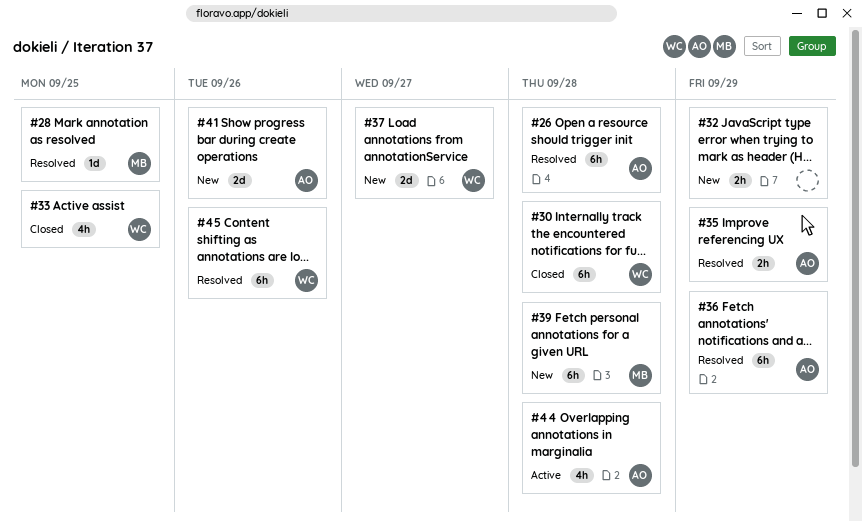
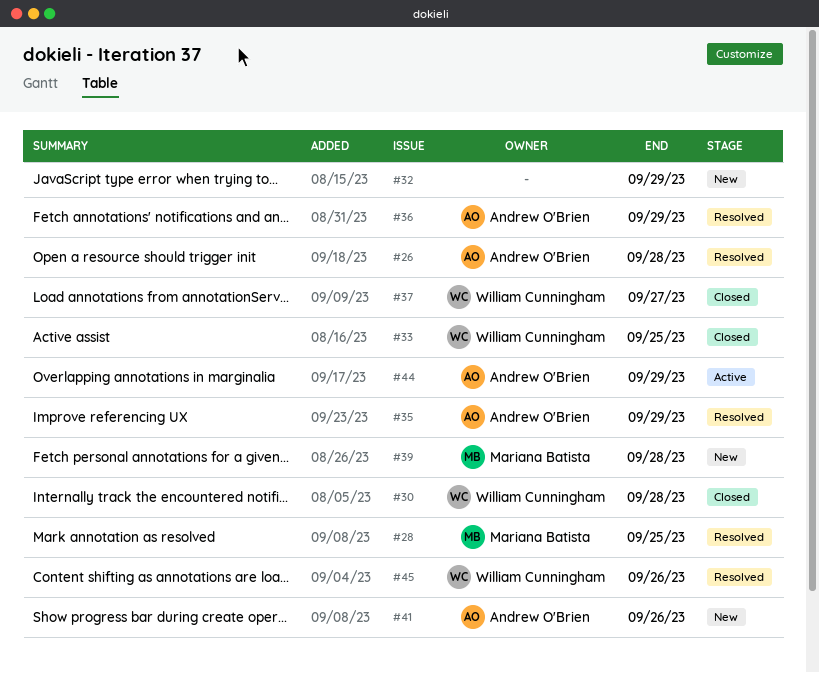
#37, status: New -> Closed
#44, due: Sep 28 -> Sep 29

